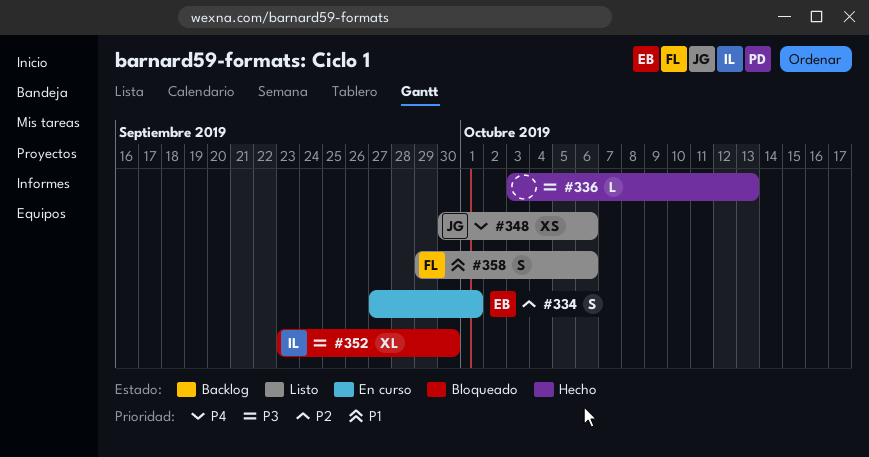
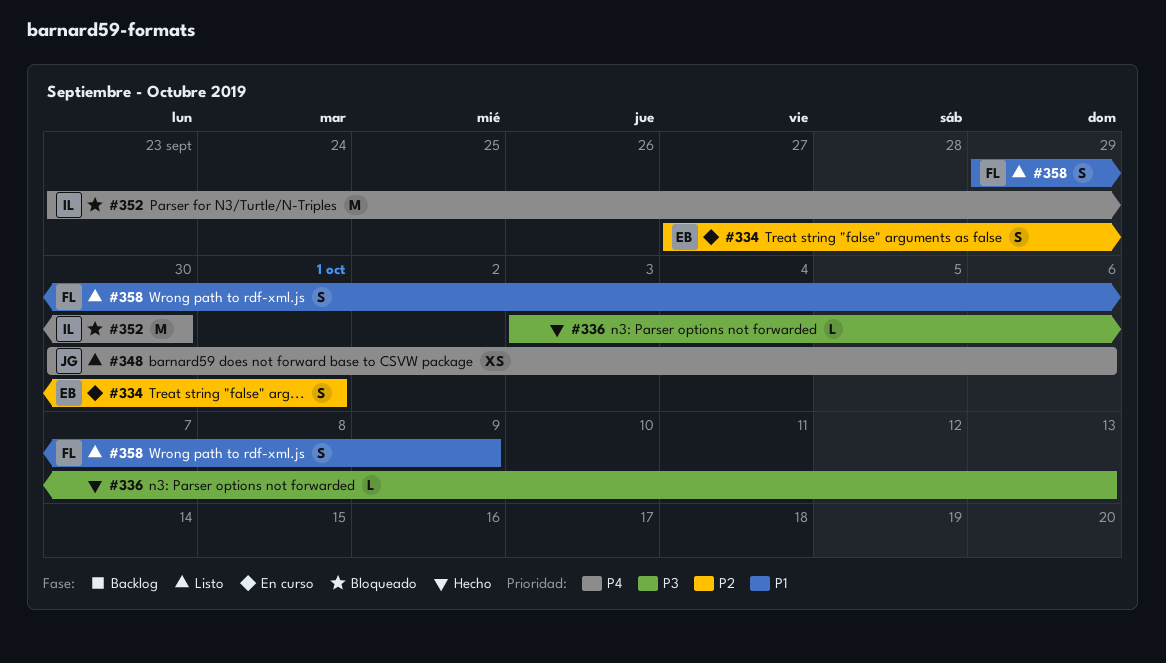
#352, priority: P3 -> P4
#352, estimate: XL -> M
#358, due: Oct 6 -> Oct 9

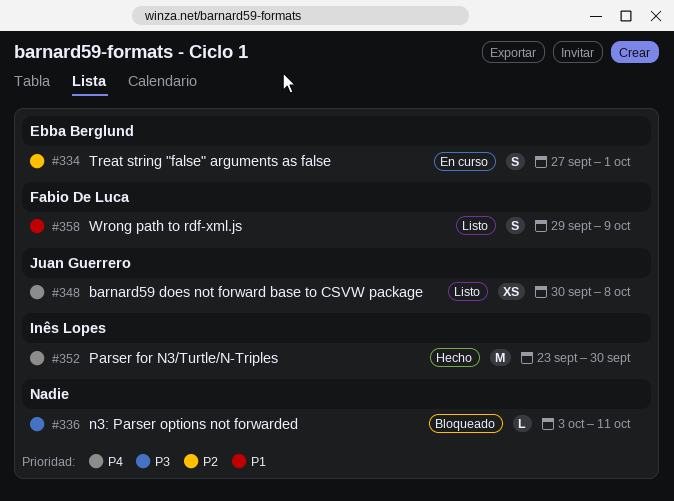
#336, status: Hecho -> Bloqueado
#336, due: Oct 13 -> Oct 11
#348, due: Oct 6 -> Oct 8
#352, status: Bloqueado -> Hecho

